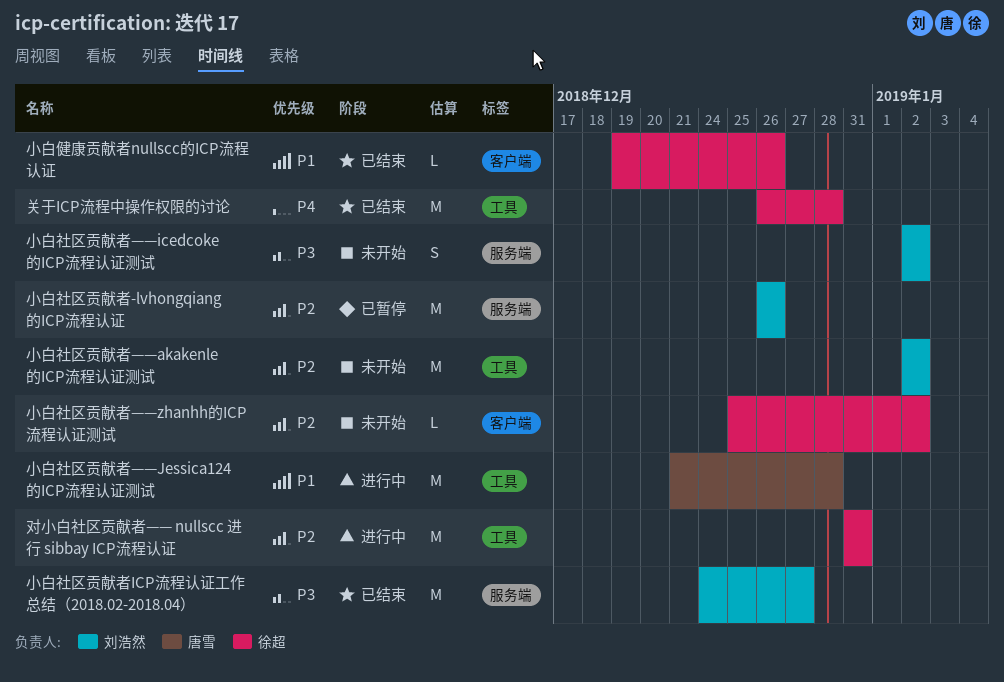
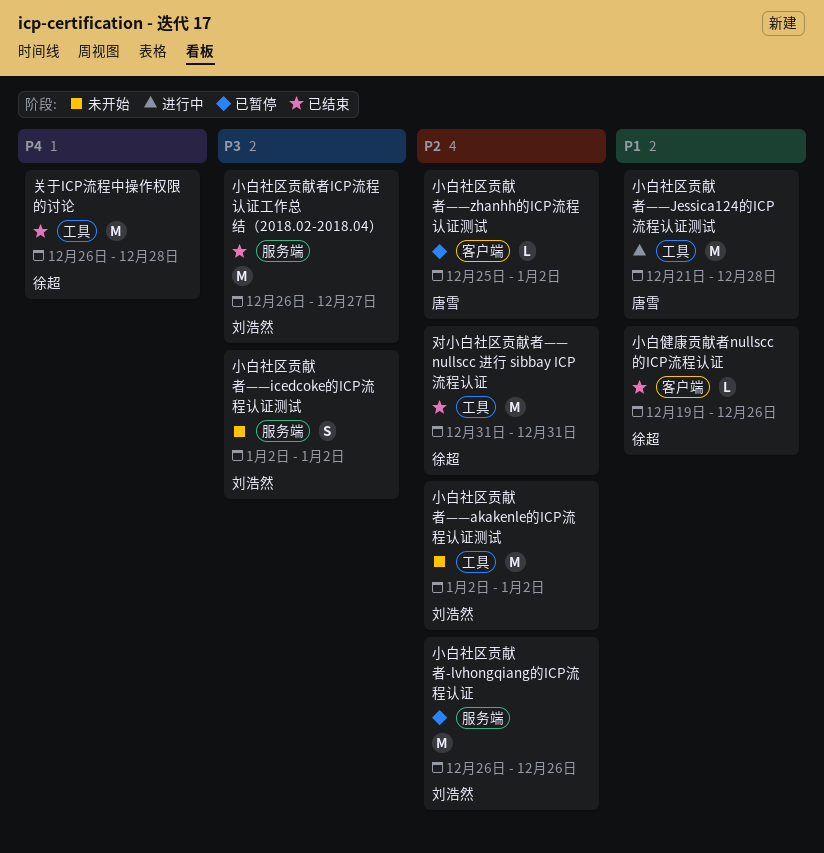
对小白社区贡献者—— nullscc 进行 sibbay ICP流程认证, status: 进行中 -> 已结束
小白社区贡献者ICP流程认证工作总结（2018.02-2018.04）, start: Dec 24 -> Dec 26
小白社区贡献者——zhanhh的ICP流程认证测试, status: 未开始 -> 已暂停
小白社区贡献者——zhanhh的ICP流程认证测试, owner: 徐超 -> 唐雪

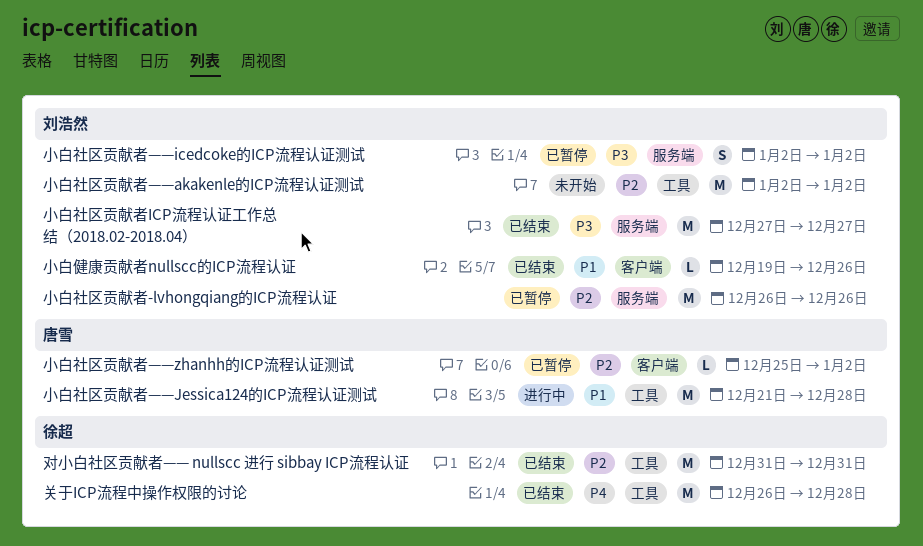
小白健康贡献者nullscc的ICP流程认证, owner: 徐超 -> 刘浩然
小白社区贡献者ICP流程认证工作总结（2018.02-2018.04）, start: Dec 26 -> Dec 27
小白社区贡献者——icedcoke的ICP流程认证测试, status: 未开始 -> 已暂停

